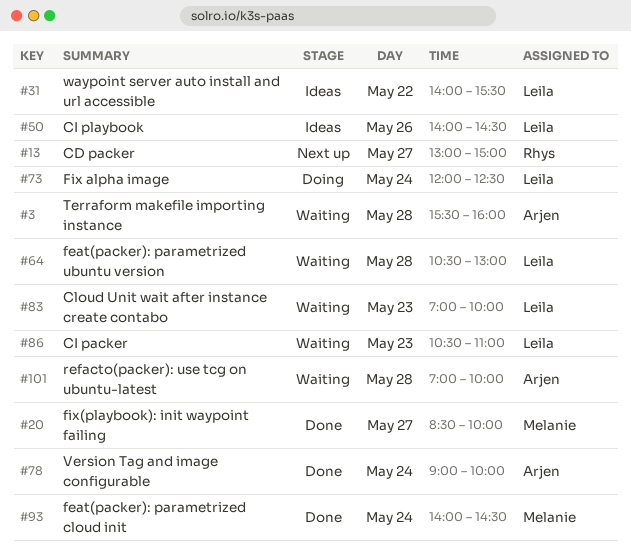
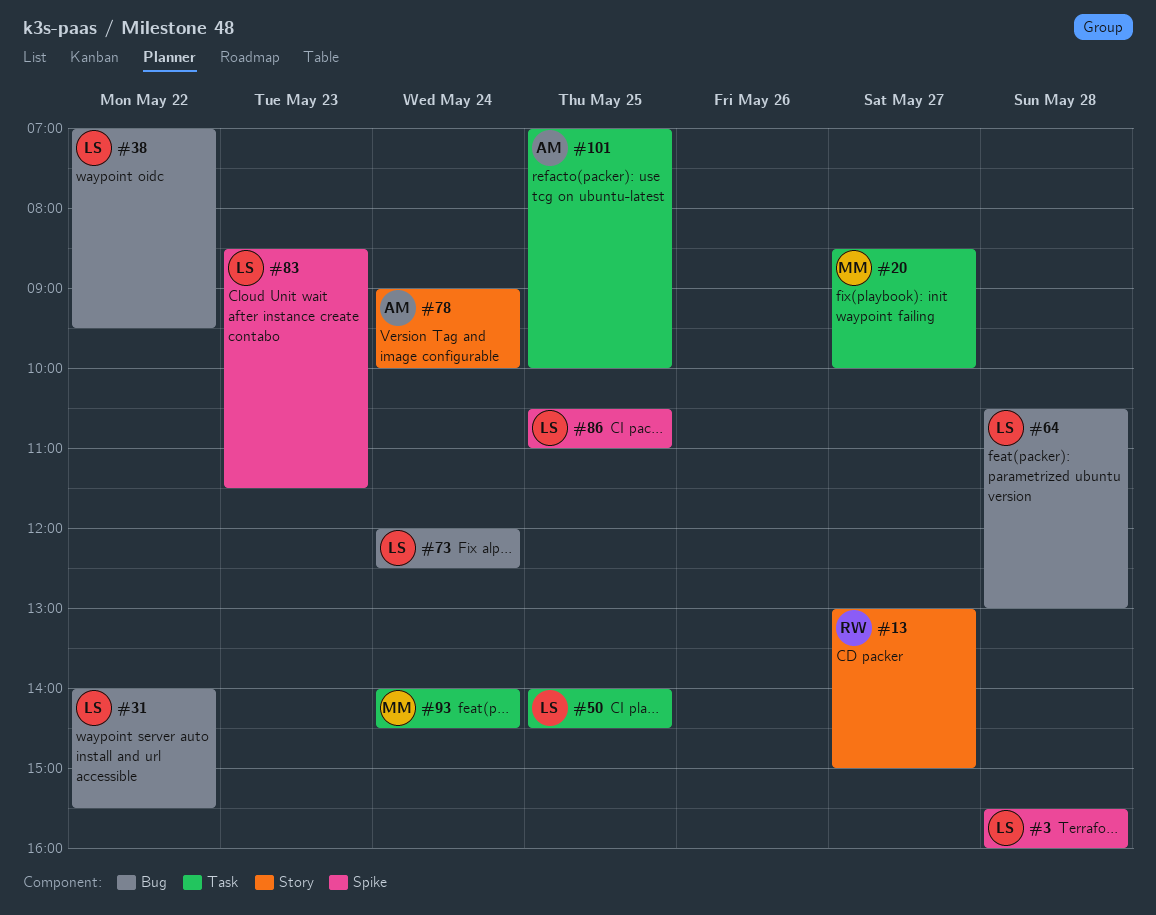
#3, owner: Arjen -> Leila
#38: none -> present
#50, day: May 26 -> May 25
#83, begins: 07:00 -> 08:30
#83, ends: 10:00 -> 11:30
#86, day: May 23 -> May 25
#101, day: May 28 -> May 25

